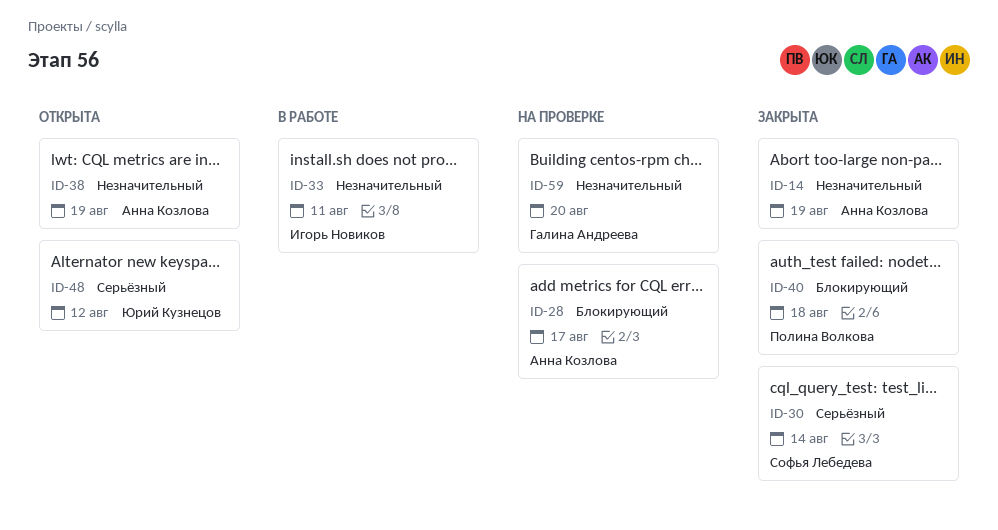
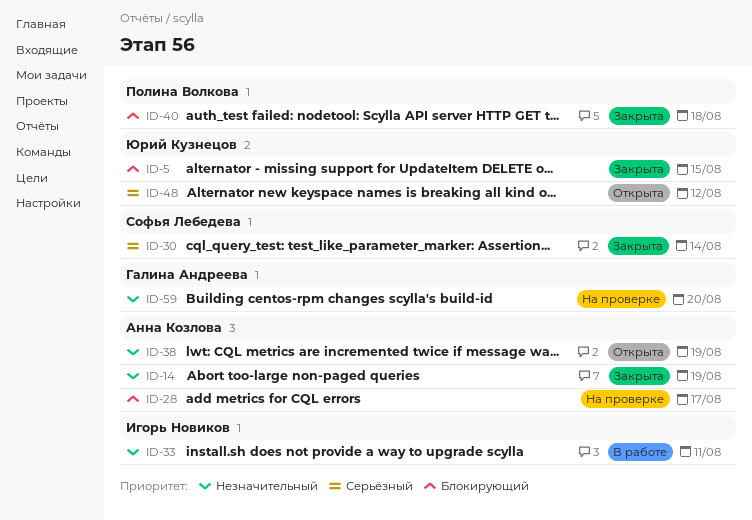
ID-5: none -> present

